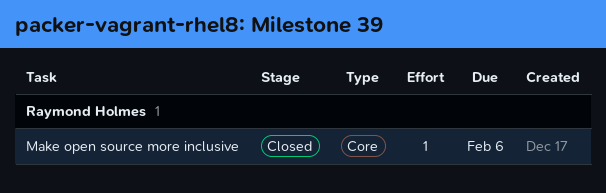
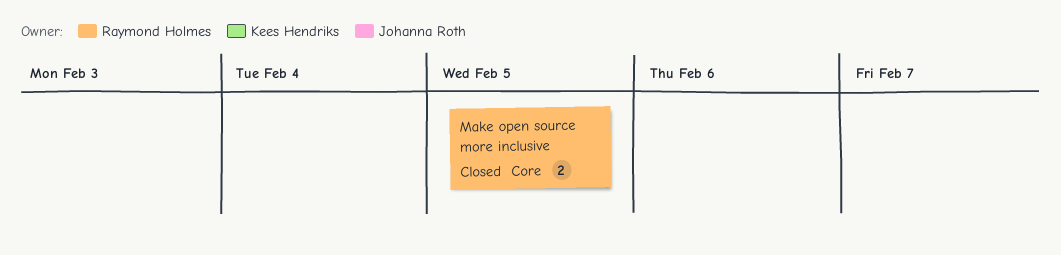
Make open source more inclusive, estimate: 1 -> 2
Make open source more inclusive, due: Feb 6 -> Feb 5

